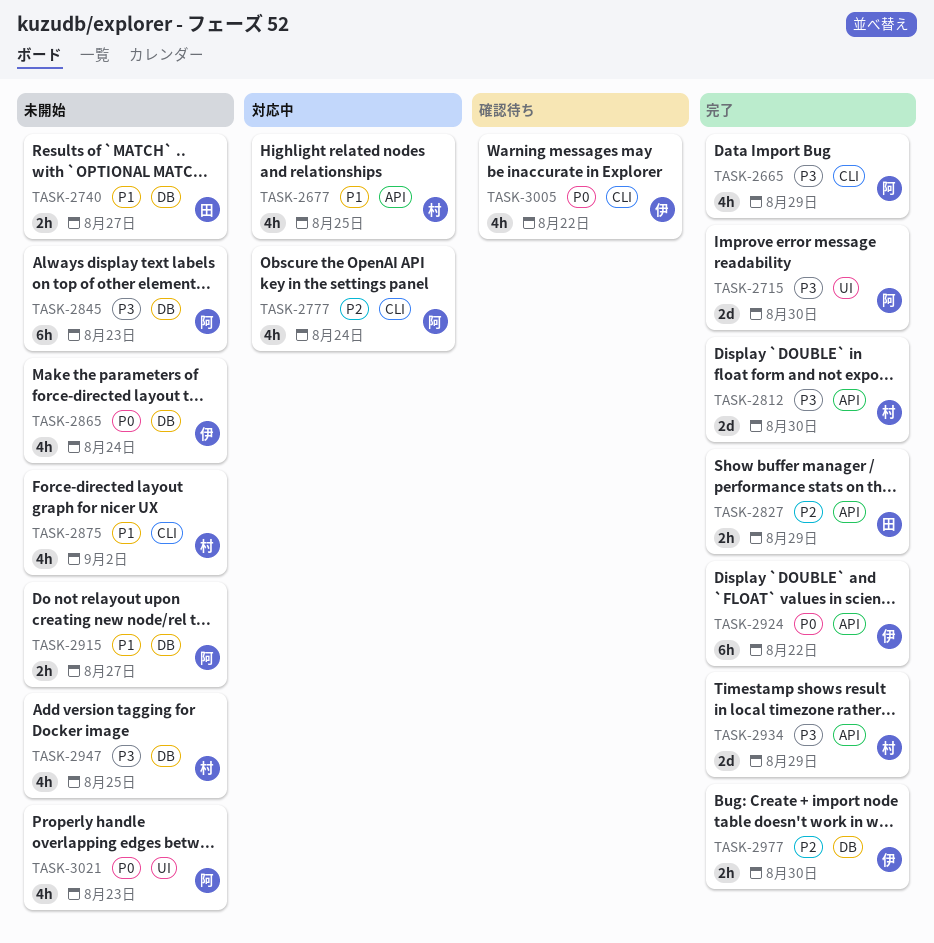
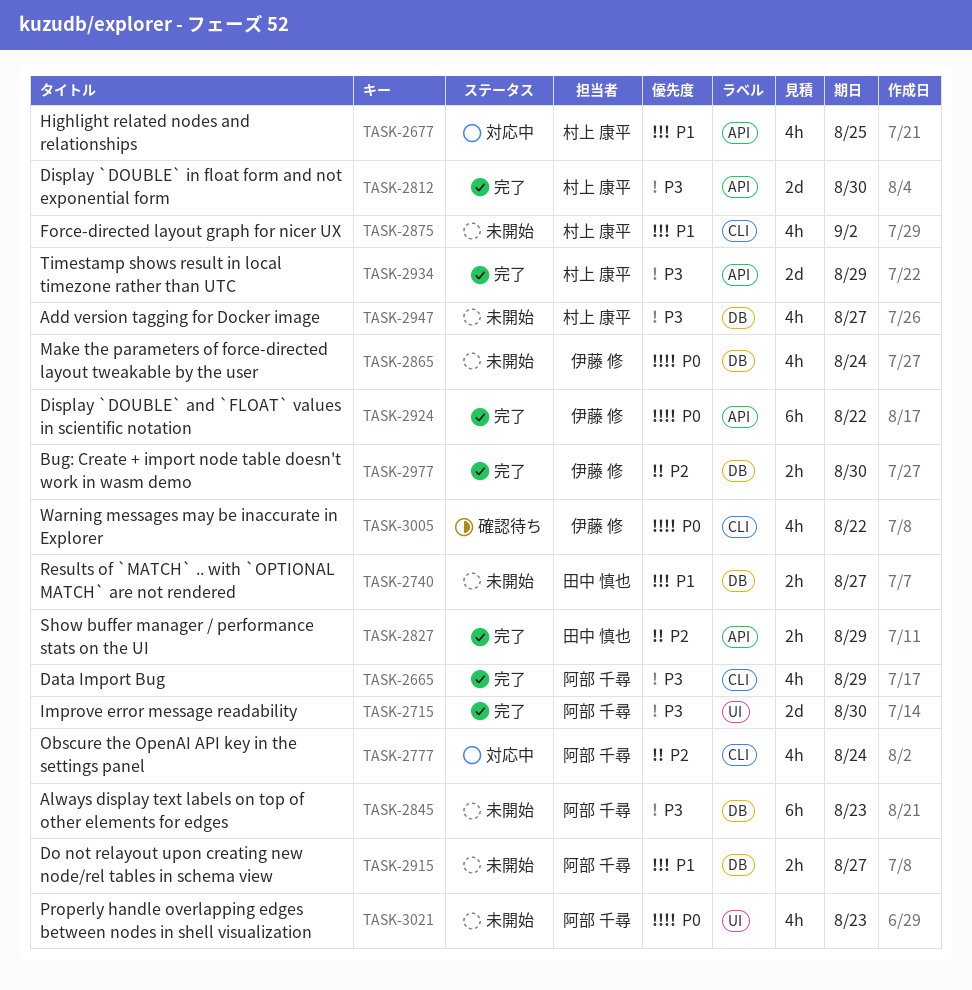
TASK-2947, due: Aug 25 -> Aug 27

